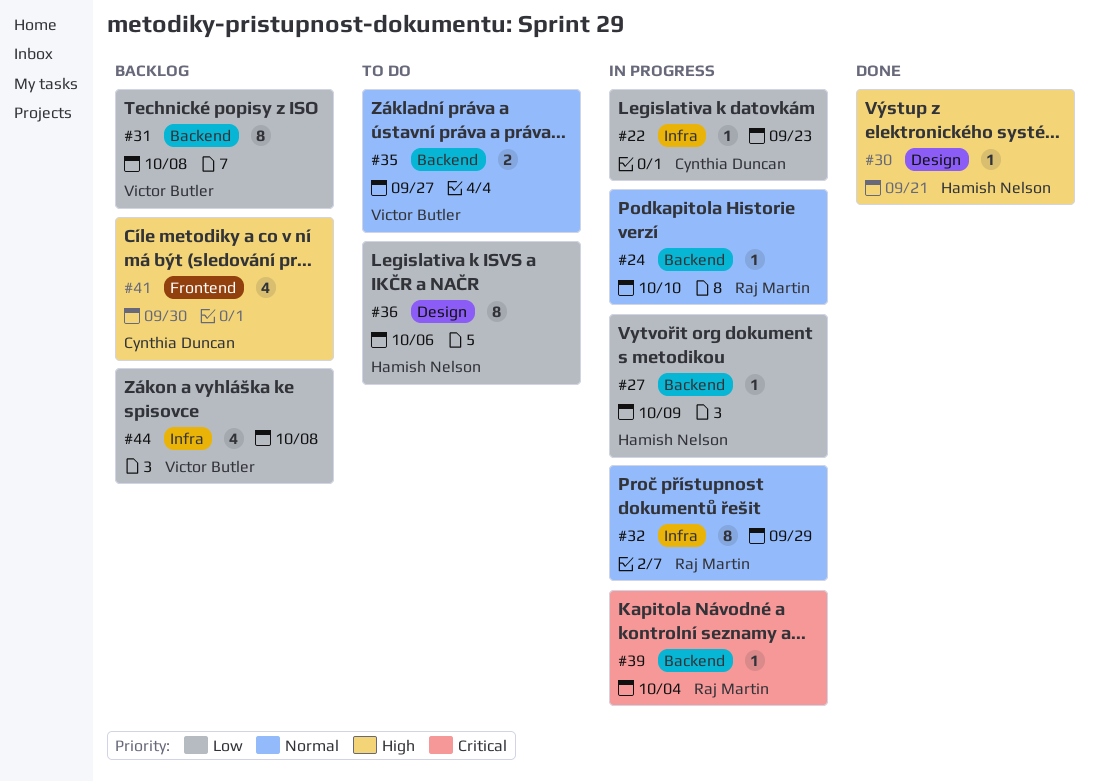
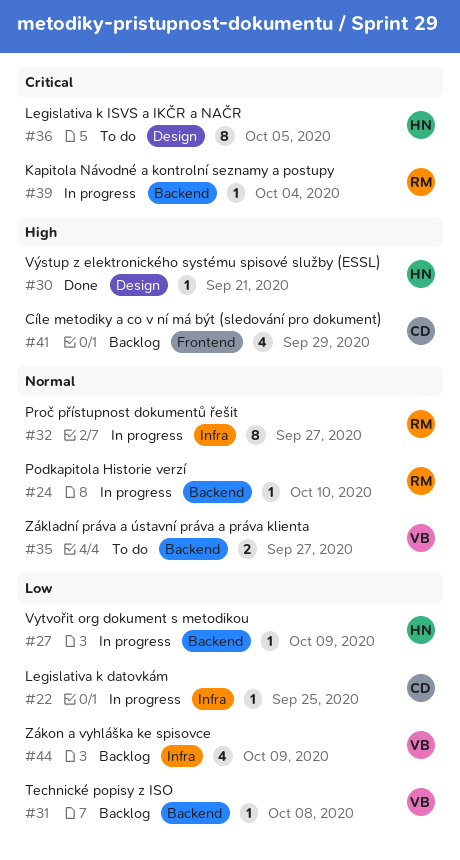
#22, due: Sep 23 -> Sep 25
#31, estimate: 8 -> 1
#32, due: Sep 29 -> Sep 27
#36, priority: Low -> Critical
#36, due: Oct 6 -> Oct 5
#41, due: Sep 30 -> Sep 29
#44, due: Oct 8 -> Oct 9

